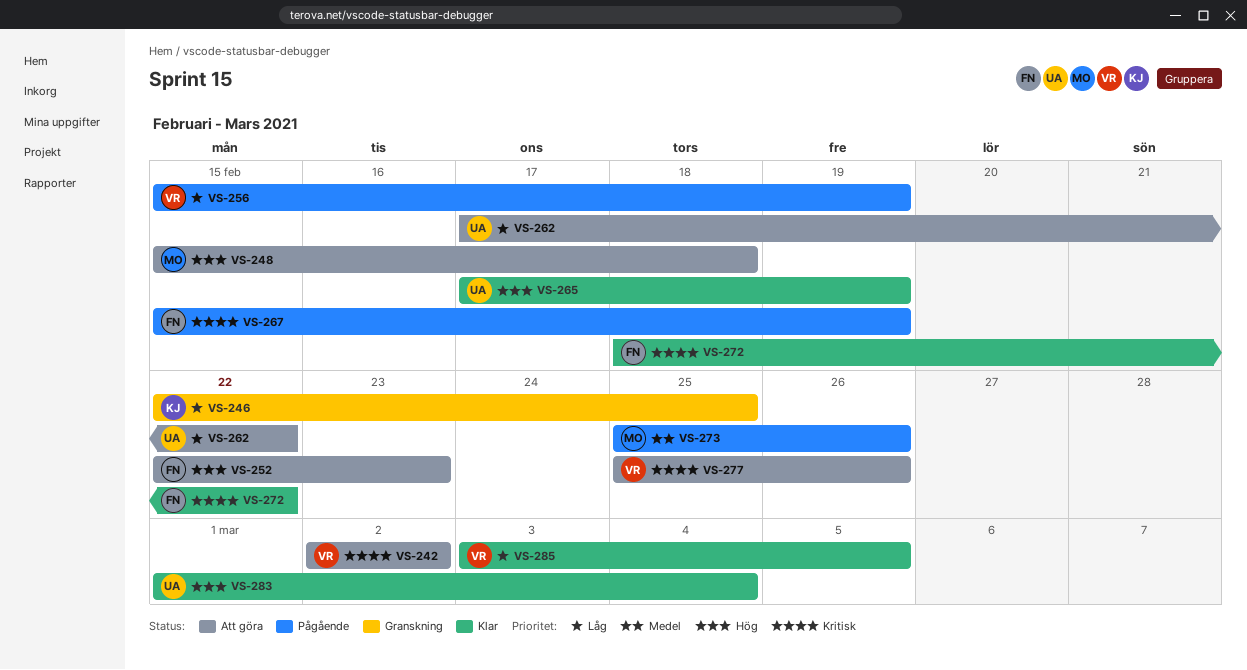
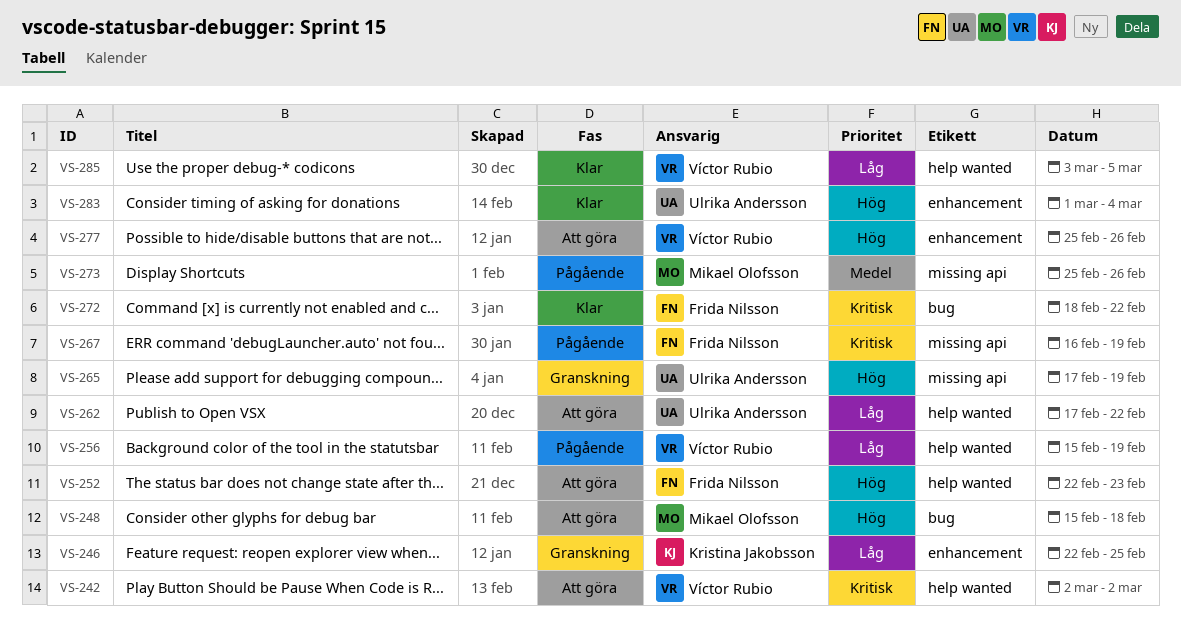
VS-265, status: Klar -> Granskning
VS-267, start: Feb 15 -> Feb 16
VS-277, priority: Kritisk -> Hög

